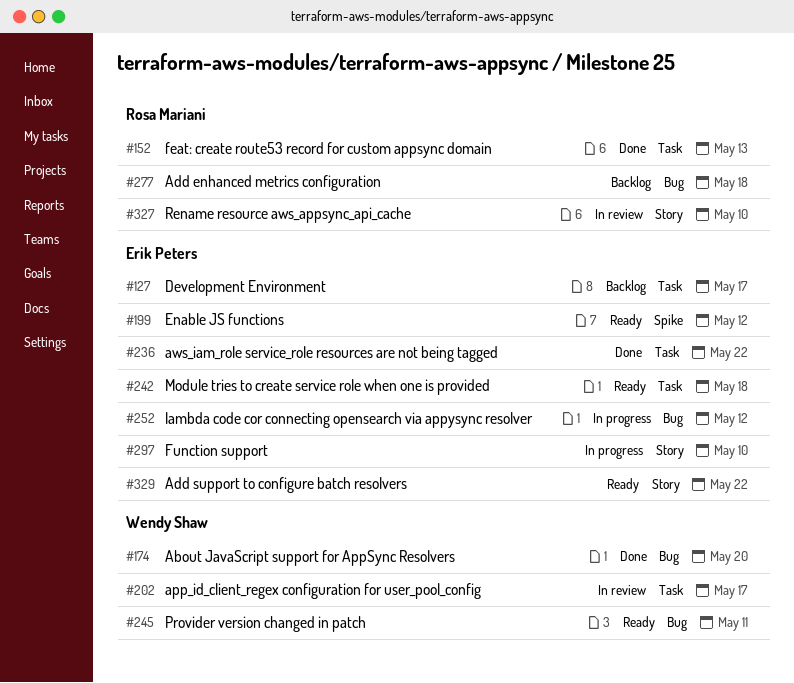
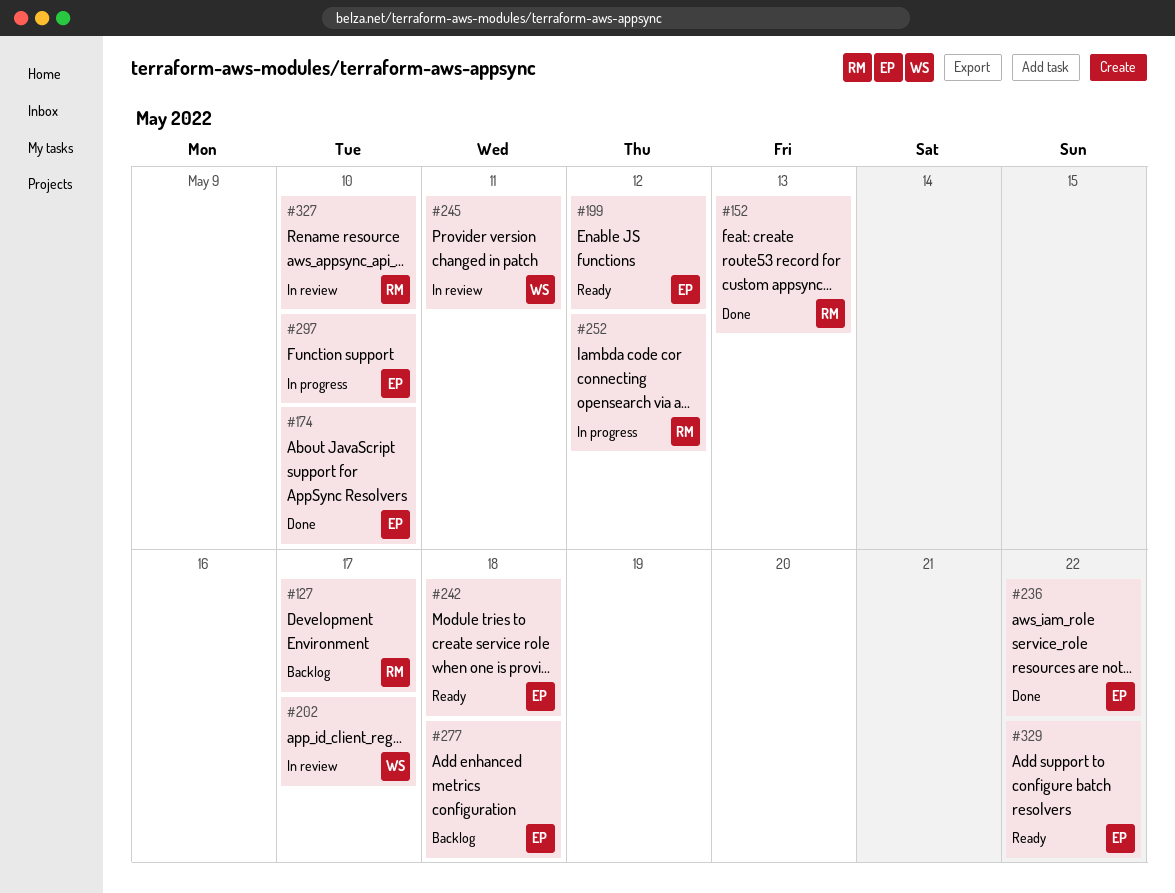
#127, owner: Erik Peters -> Rosa Mariani
#174, owner: Wendy Shaw -> Erik Peters
#174, due: May 20 -> May 10
#245, status: Ready -> In review
#252, owner: Erik Peters -> Rosa Mariani
#277, owner: Rosa Mariani -> Erik Peters

